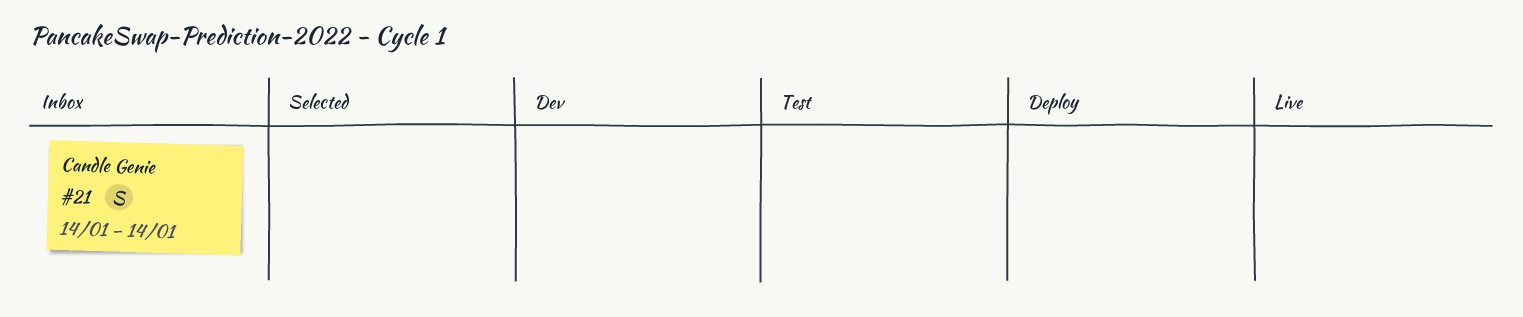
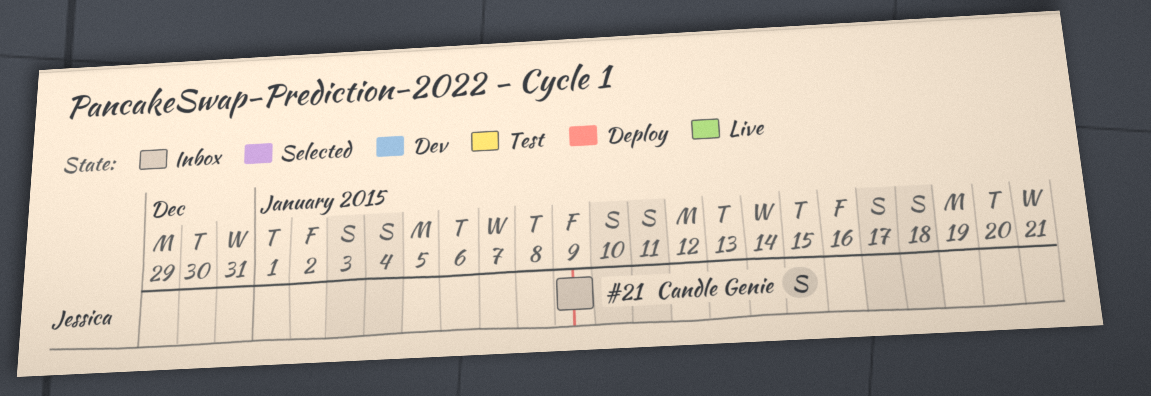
#21, start: Jan 14 -> Jan 9
#21, due: Jan 14 -> Jan 9

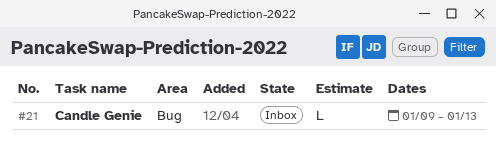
#21, estimate: S -> L
#21, due: Jan 9 -> Jan 13

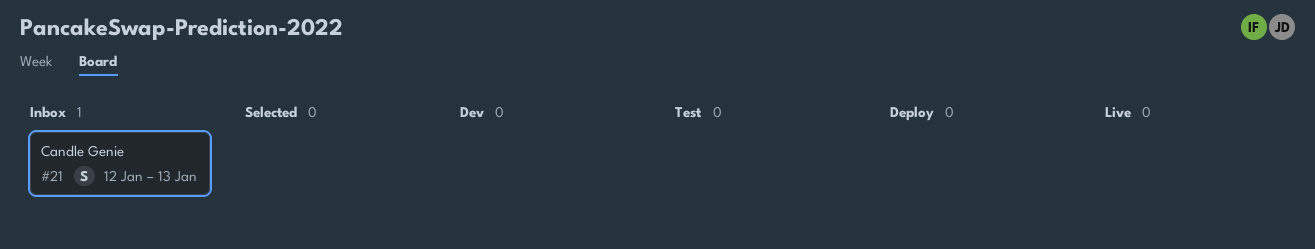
#21, estimate: L -> S
#21, start: Jan 9 -> Jan 12

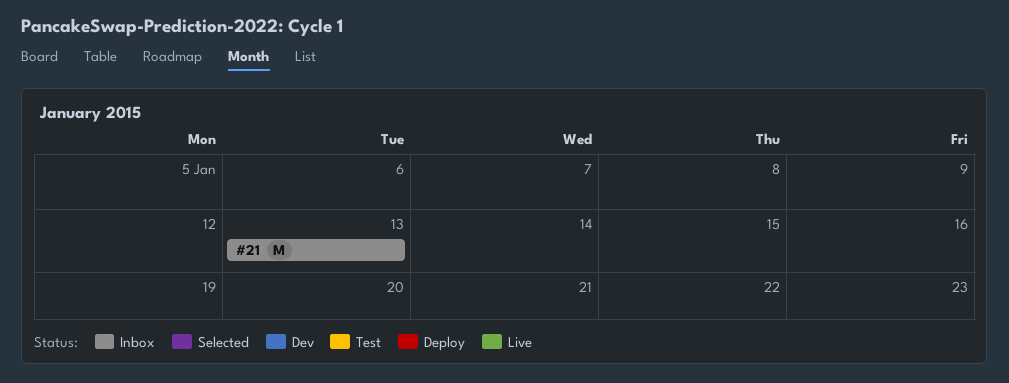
#21, estimate: S -> M
#21, start: Jan 12 -> Jan 13

